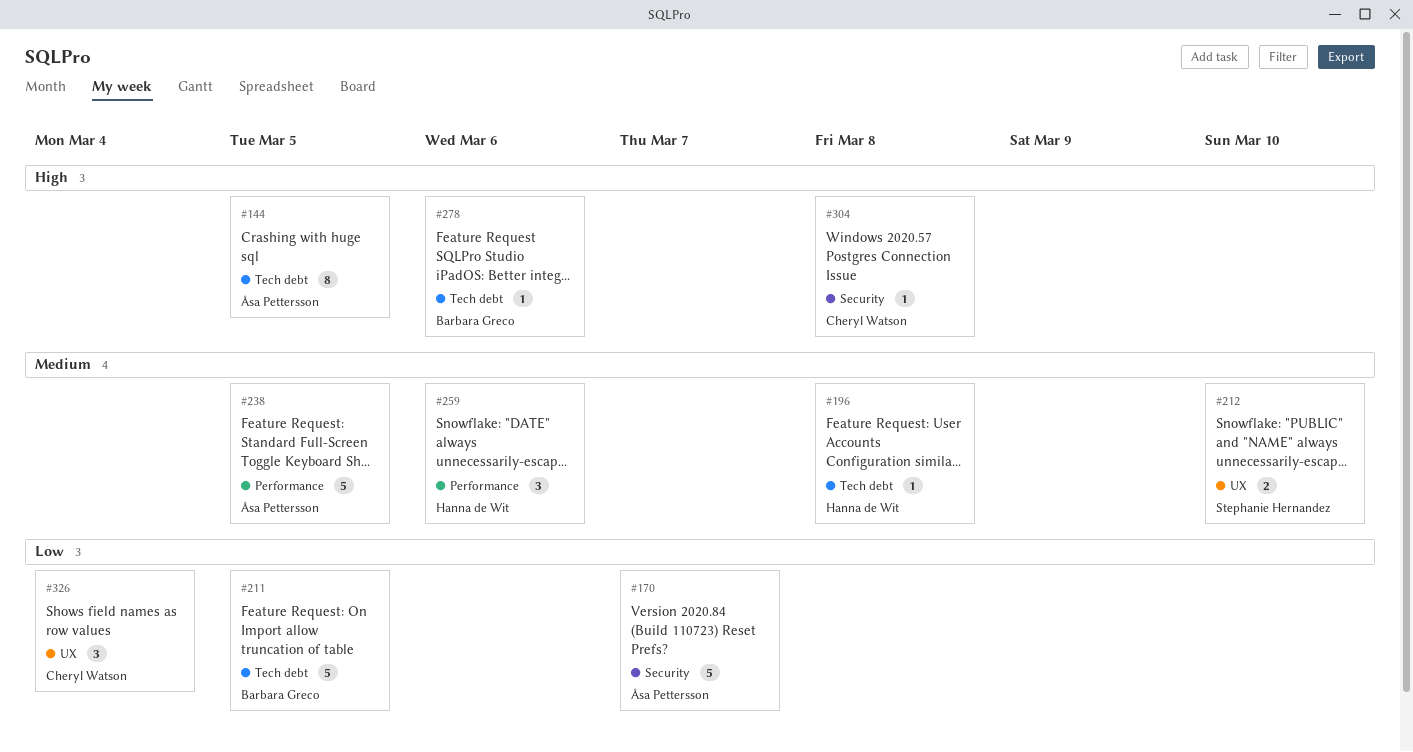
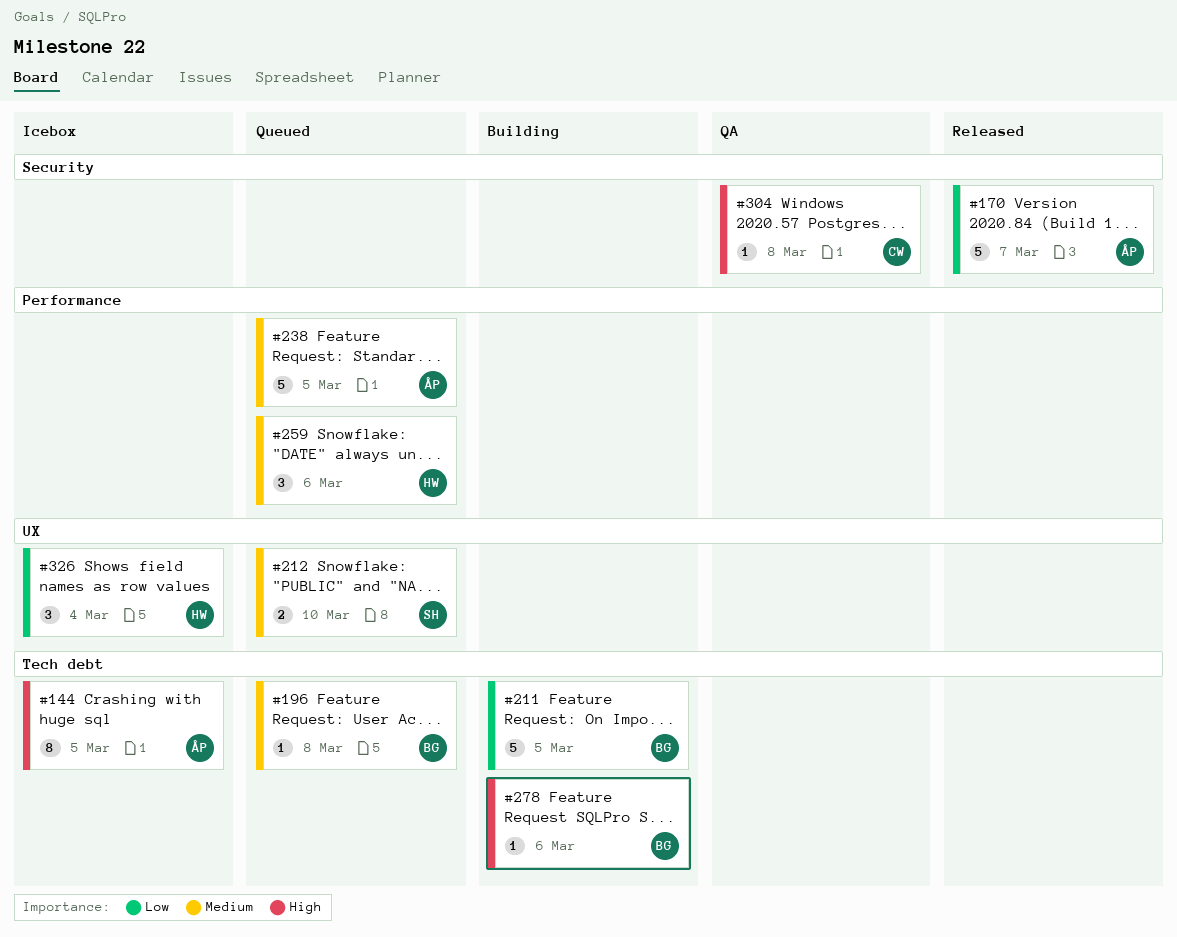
#196, owner: Hanna de Wit -> Barbara Greco
#326, owner: Cheryl Watson -> Hanna de Wit

